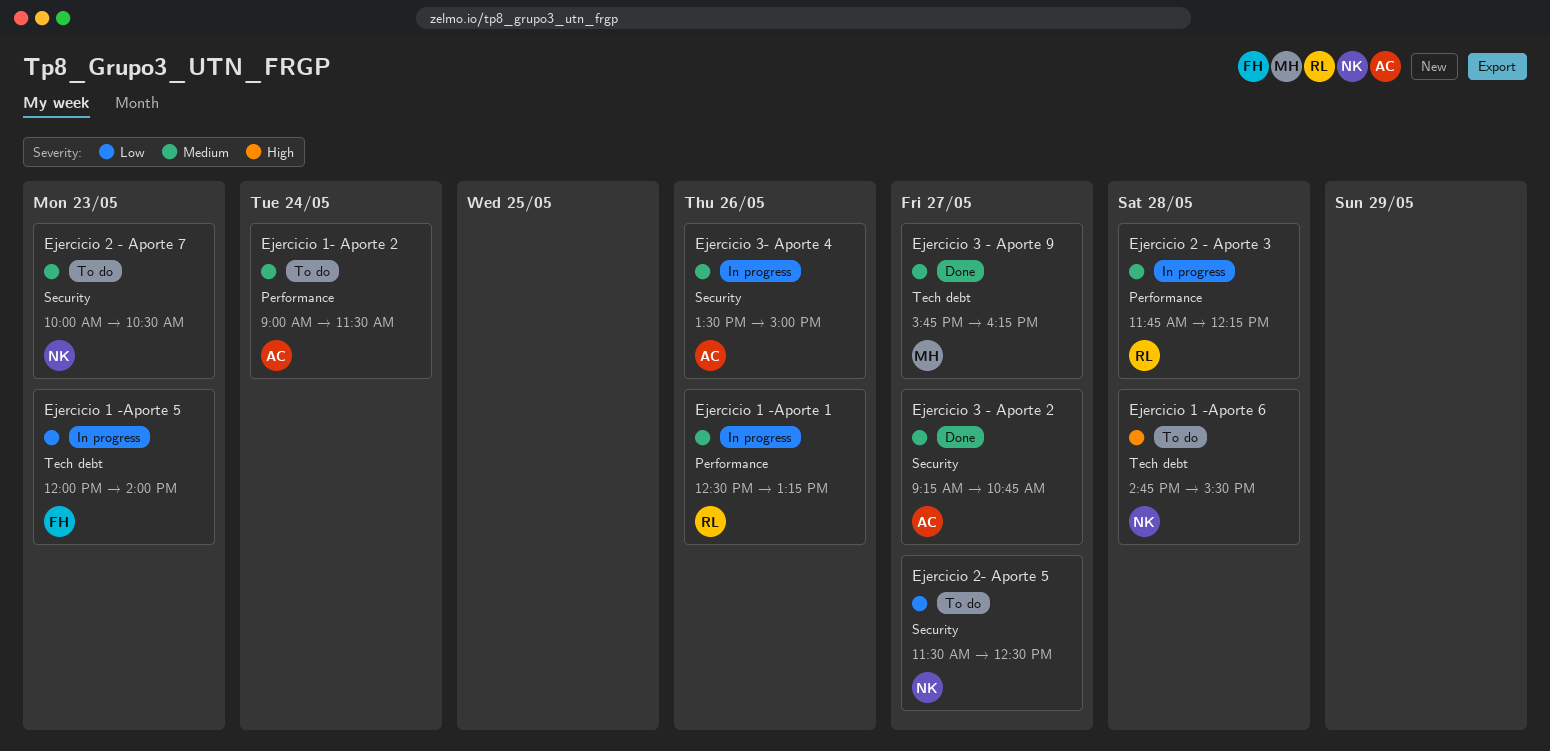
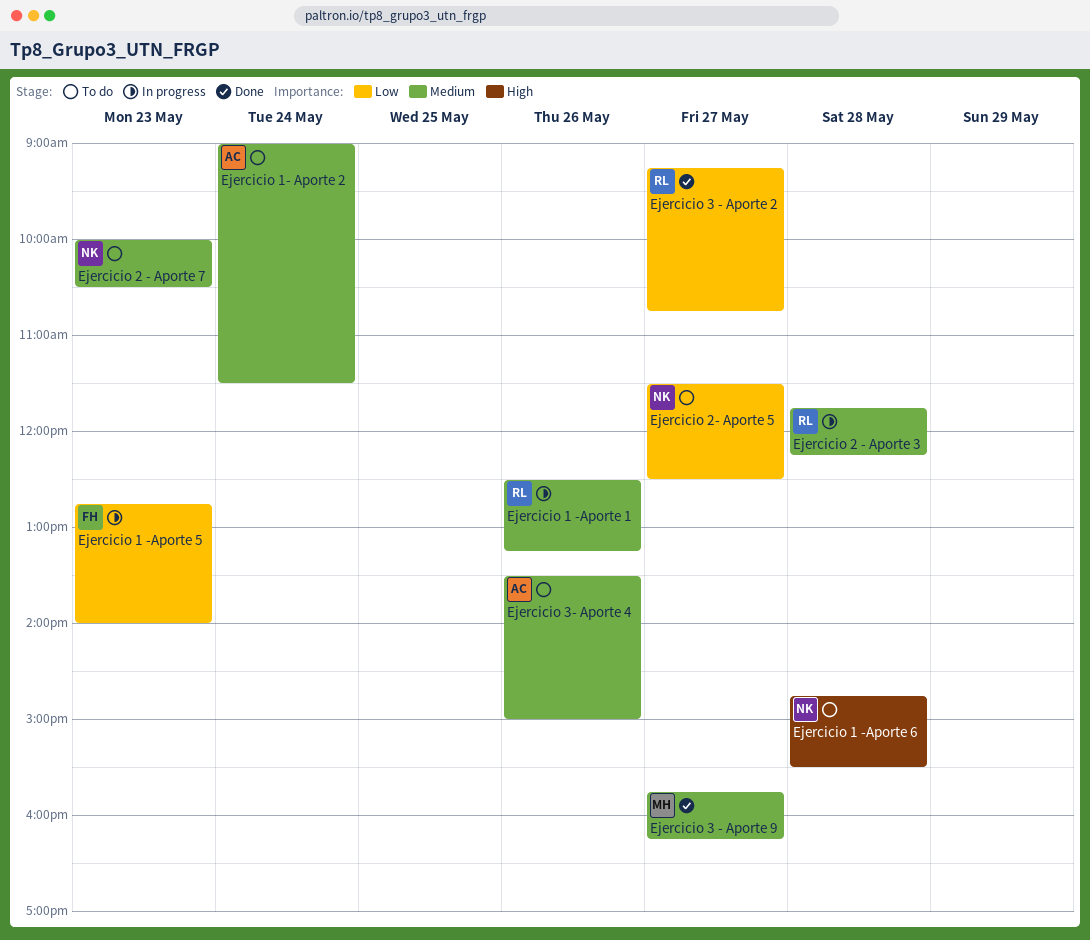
Ejercicio 1 -Aporte 5, begins: 12:00 -> 12:45
Ejercicio 3 - Aporte 2, owner: AC -> RL
Ejercicio 3 - Aporte 2, priority: Medium -> Low
Ejercicio 3- Aporte 4, status: In progress -> To do

